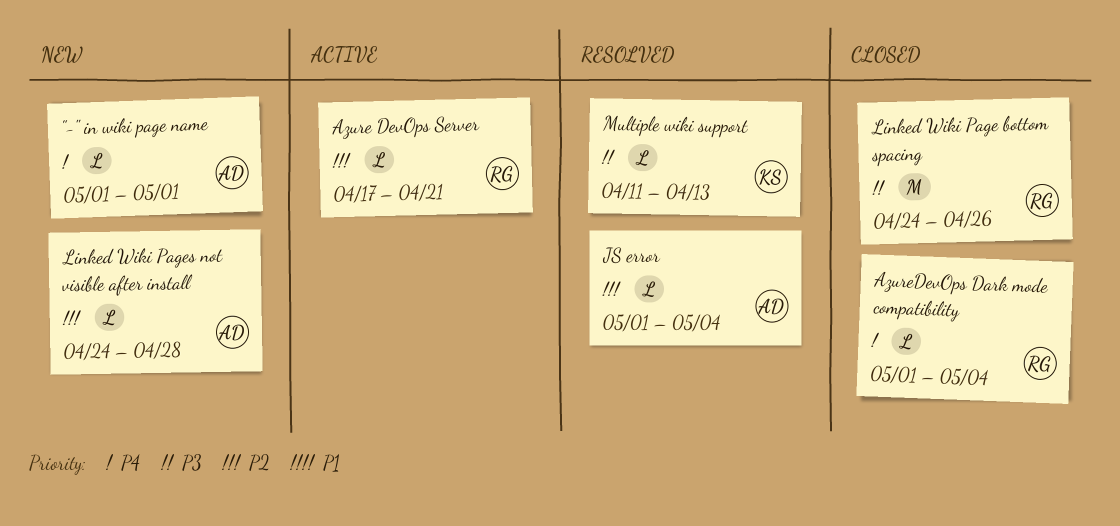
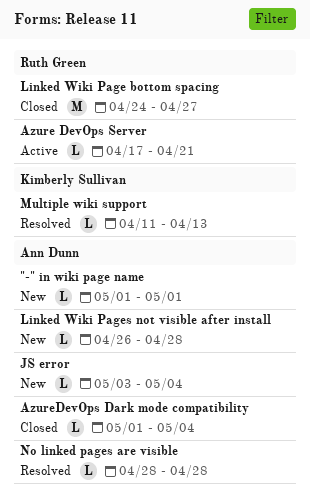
AzureDevOps Dark mode compatibility, owner: Ruth Green -> Ann Dunn
JS error, status: Resolved -> New
JS error, start: May 1 -> May 3
Linked Wiki Page bottom spacing, due: Apr 26 -> Apr 27
Linked Wiki Pages not visible after install, start: Apr 24 -> Apr 26
No linked pages are visible: none -> present

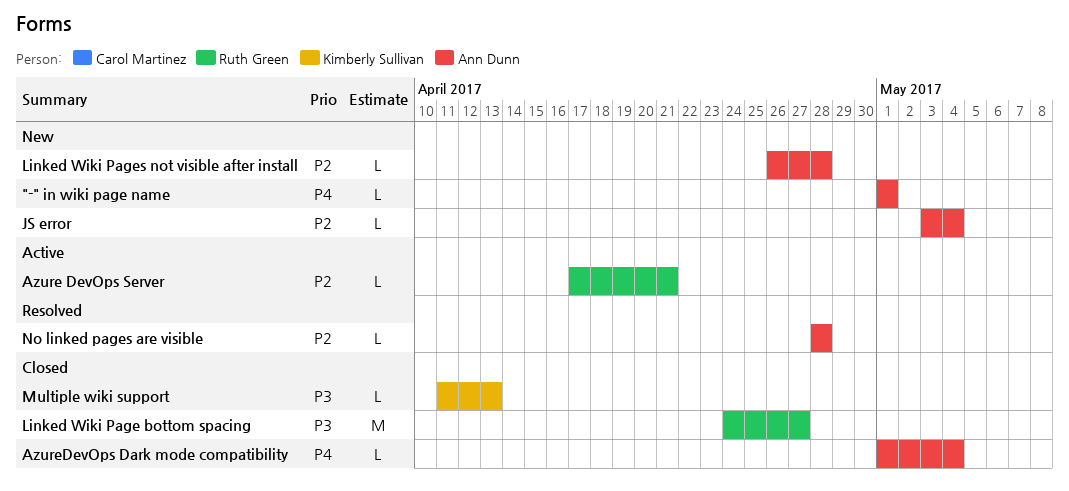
Multiple wiki support, status: Resolved -> Closed

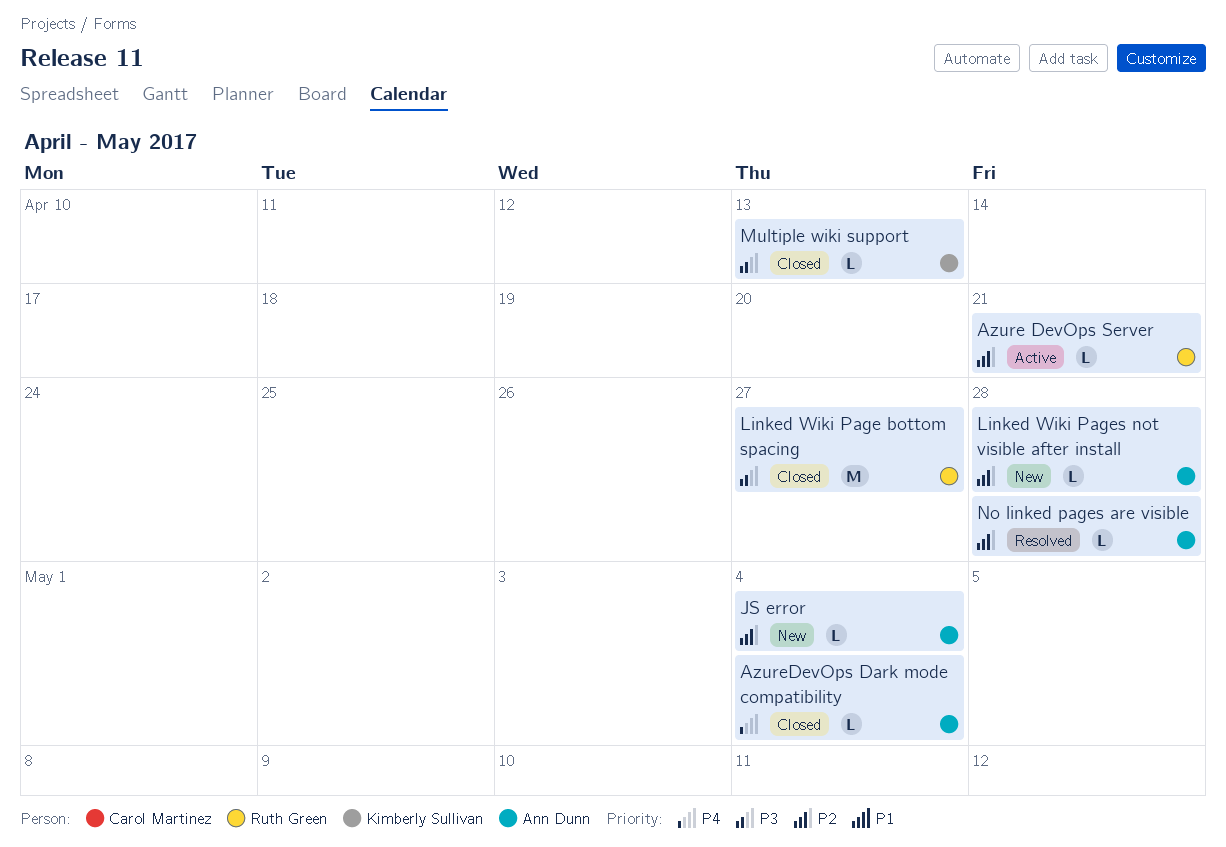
"-" in wiki page name: present -> none

